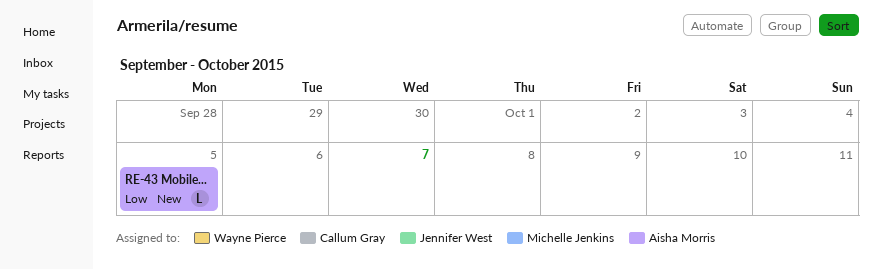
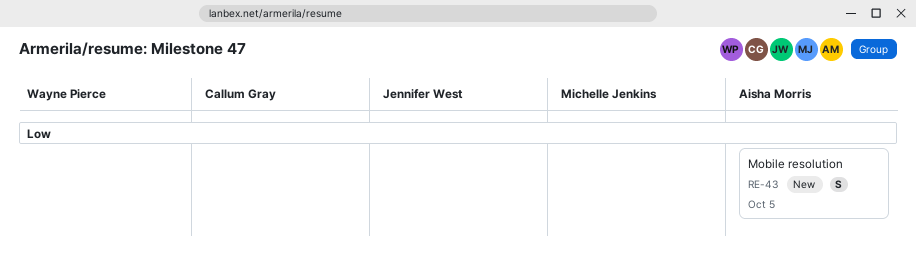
RE-43, estimate: L -> S

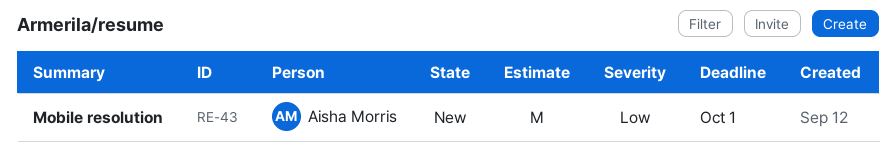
RE-43, estimate: S -> M
RE-43, due: Oct 5 -> Oct 1

